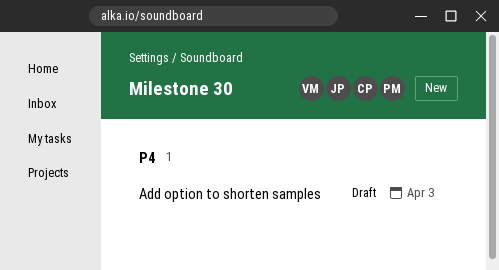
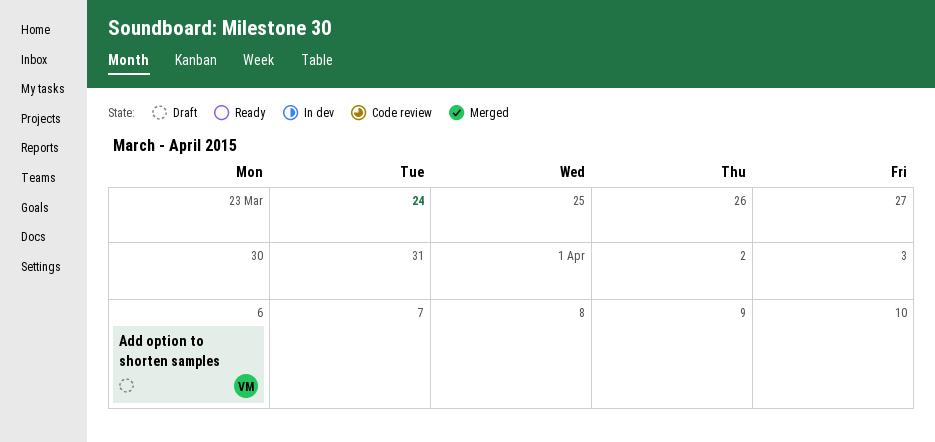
Add option to shorten samples, due: Apr 3 -> Apr 6

